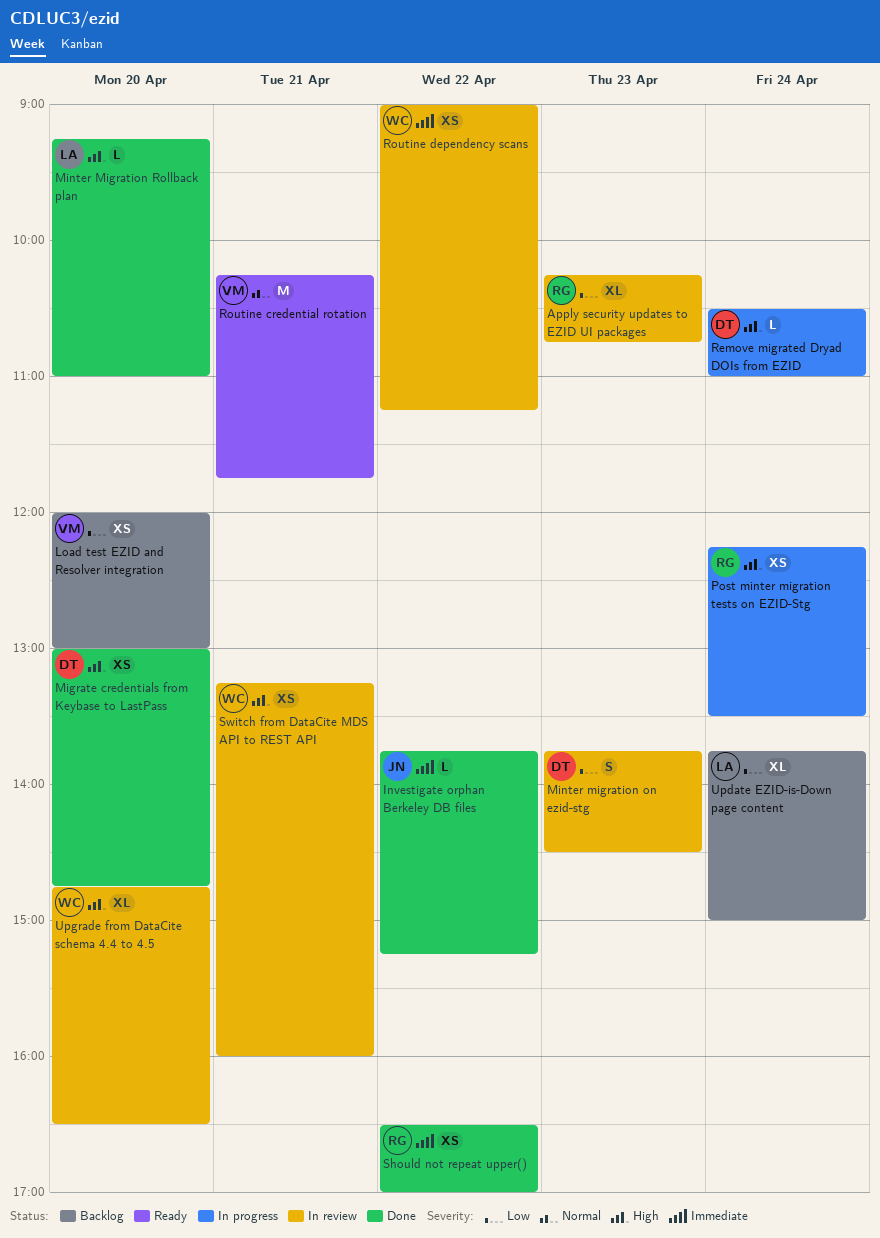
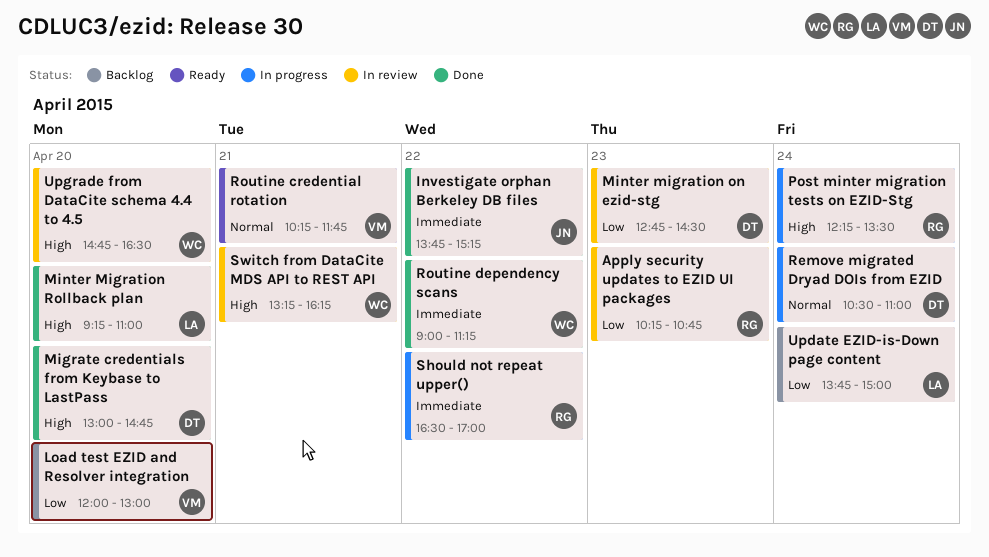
Minter migration on ezid-stg, begins: 13:45 -> 12:45
Remove migrated Dryad DOIs from EZID, priority: High -> Normal
Routine dependency scans, status: In review -> Done
Should not repeat upper(), status: Done -> In progress
Switch from DataCite MDS API to REST API, ends: 16:00 -> 16:15

